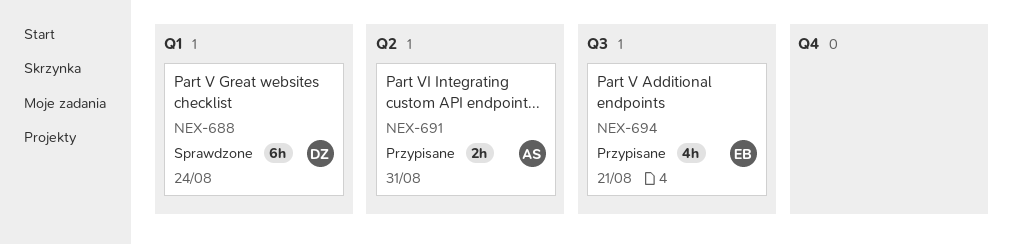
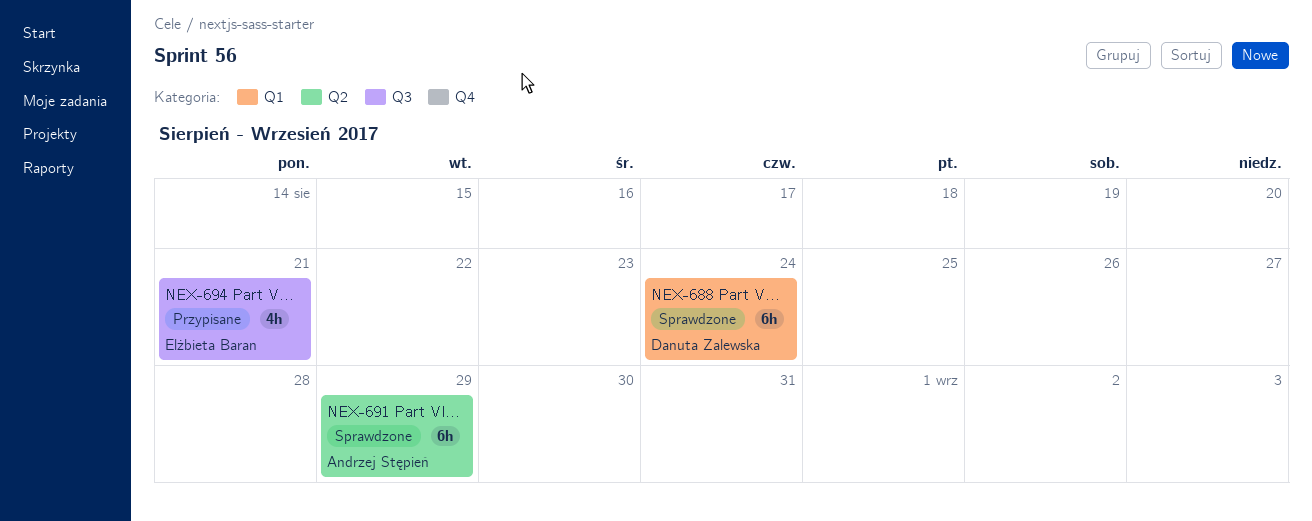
NEX-691, status: Przypisane -> Sprawdzone
NEX-691, estimate: 2h -> 6h
NEX-691, due: Aug 31 -> Aug 29

